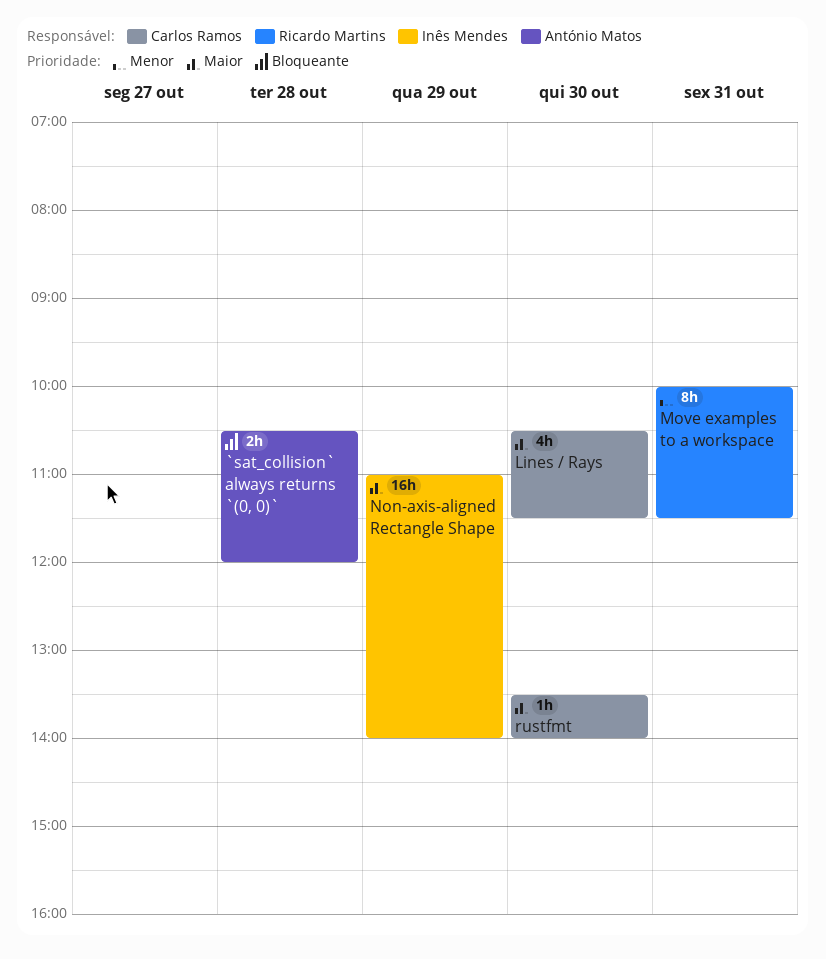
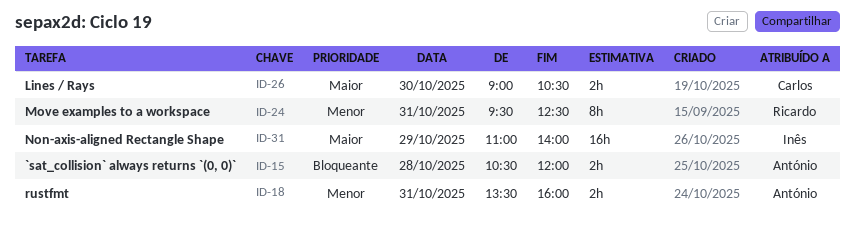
Lines / Rays, estimate: 4h -> 2h
Lines / Rays, begins: 10:30 -> 09:00
Lines / Rays, ends: 11:30 -> 10:30
Move examples to a workspace, begins: 10:00 -> 09:30
Move examples to a workspace, ends: 11:30 -> 12:30
rustfmt, owner: Carlos Ramos -> António Matos
rustfmt, priority: Maior -> Menor
rustfmt, estimate: 1h -> 2h
rustfmt, day: Oct 30 -> Oct 31
rustfmt, ends: 14:00 -> 16:00

